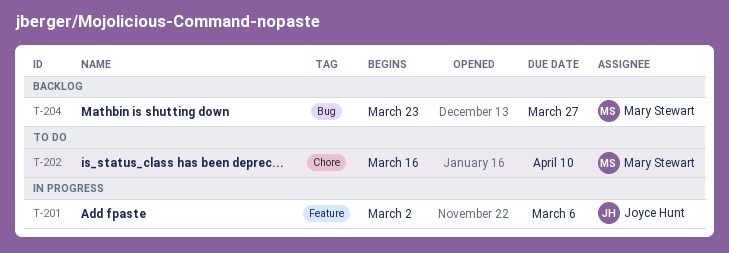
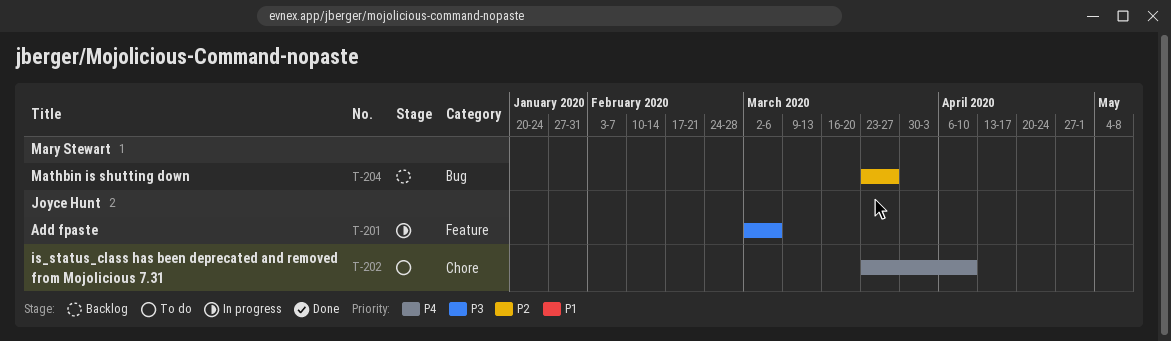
T-202, owner: Mary Stewart -> Joyce Hunt
T-202, start: Mar 16 -> Mar 23

